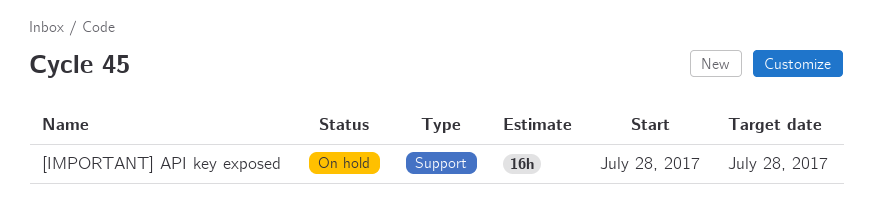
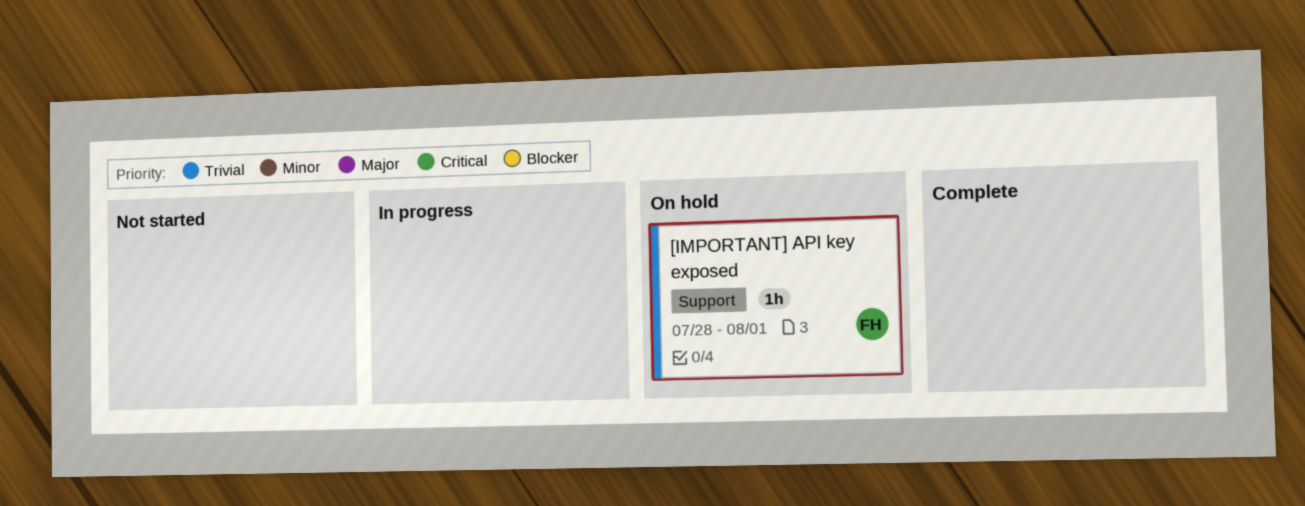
[IMPORTANT] API key exposed, estimate: 16h -> 1h
[IMPORTANT] API key exposed, due: Jul 28 -> Aug 1

